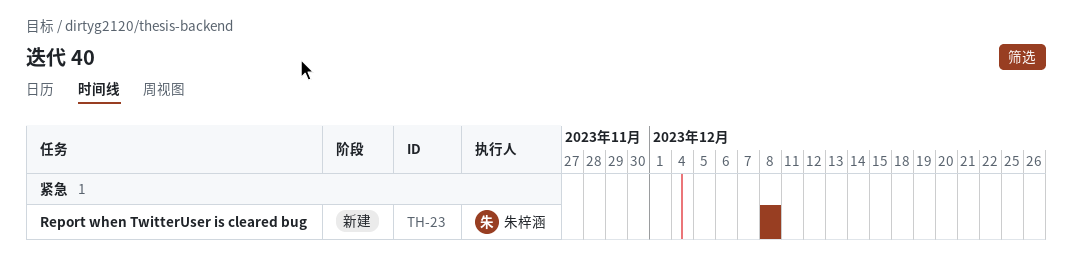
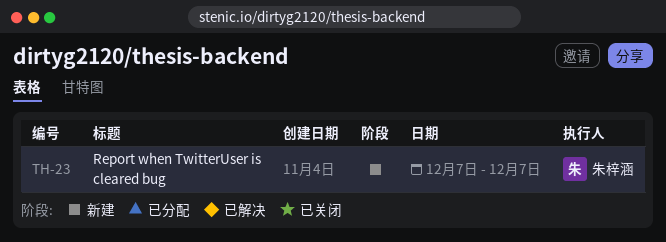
TH-23, start: Dec 8 -> Dec 7
TH-23, due: Dec 8 -> Dec 7

